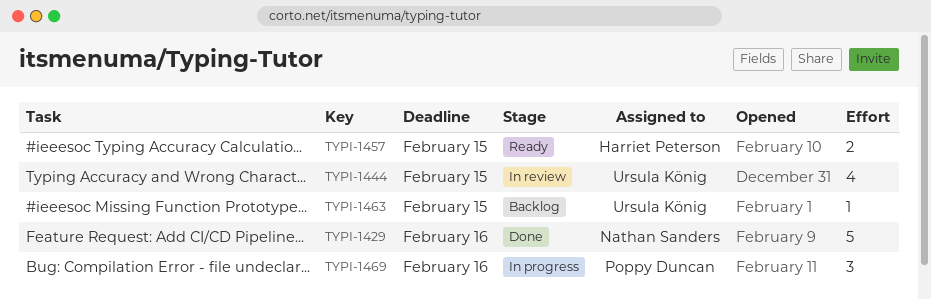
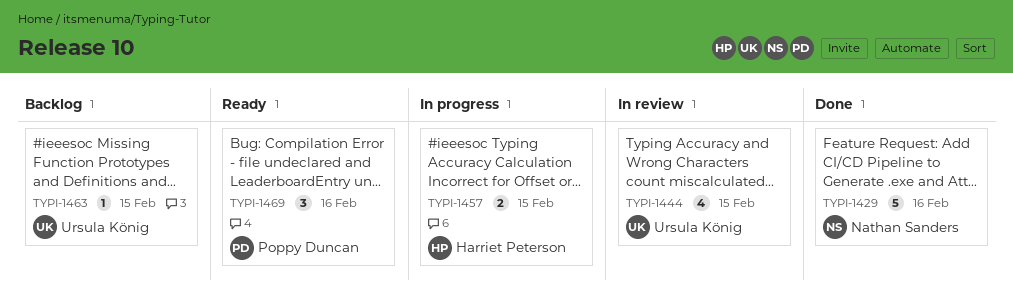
TYPI-1457, status: Ready -> In progress
TYPI-1469, status: In progress -> Ready

